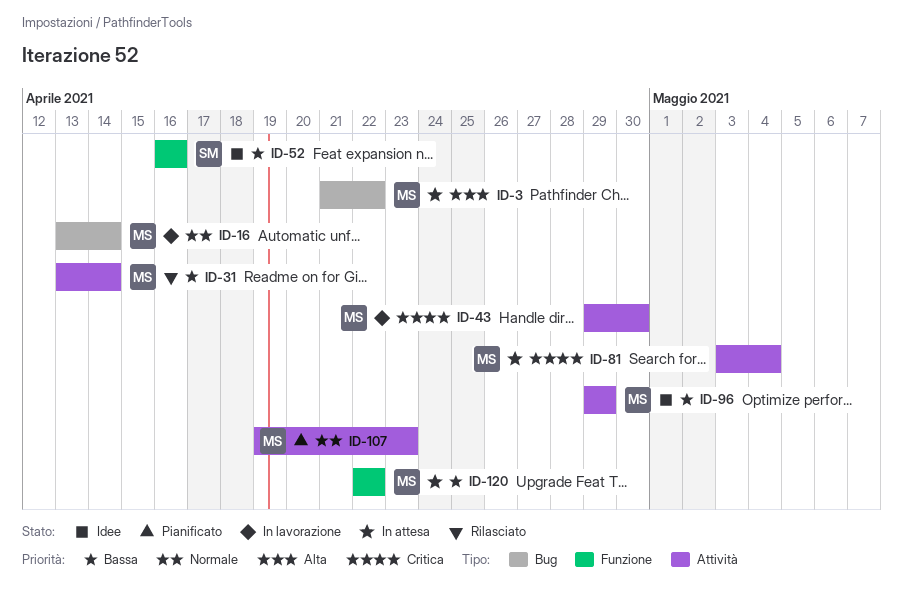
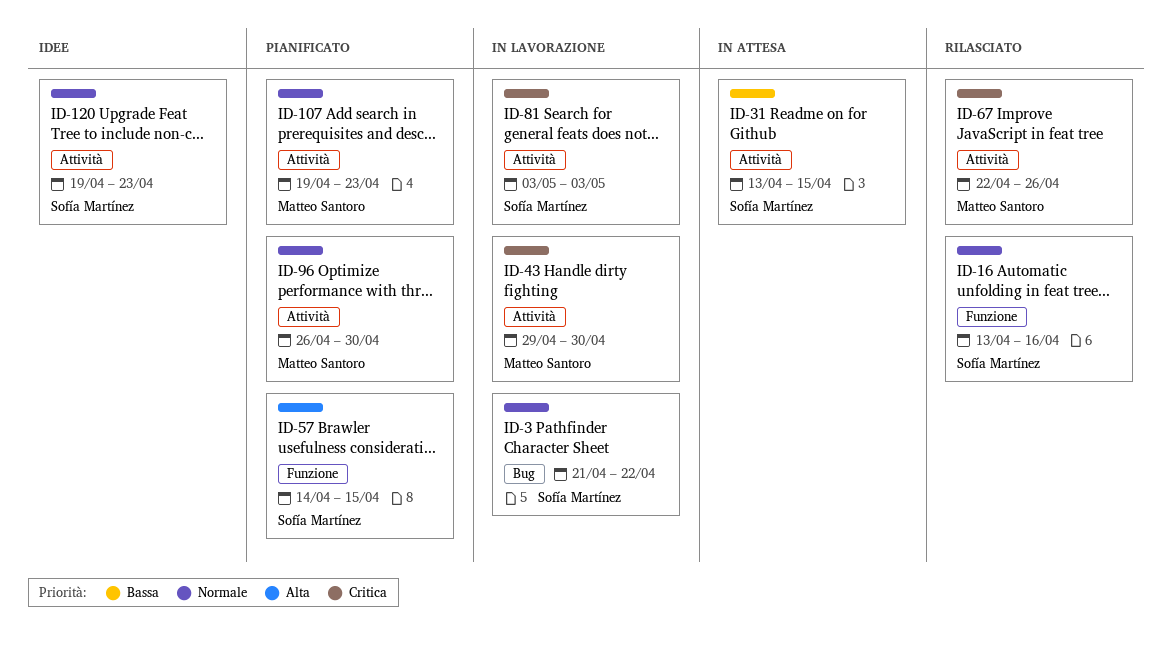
ID-3, status: In attesa -> In lavorazione
ID-3, owner: Matteo Santoro -> Sofía Martínez
ID-3, priority: Alta -> Normale
ID-16, status: In lavorazione -> Rilasciato
ID-16, owner: Matteo Santoro -> Sofía Martínez
ID-16, label: Bug -> Funzione
ID-16, due: Apr 14 -> Apr 16
ID-31, status: Rilasciato -> In attesa
ID-31, owner: Matteo Santoro -> Sofía Martínez
ID-31, due: Apr 14 -> Apr 15
ID-52: present -> none
ID-57: none -> present
ID-67: none -> present
ID-81, status: In attesa -> In lavorazione
ID-81, owner: Matteo Santoro -> Sofía Martínez
ID-81, due: May 4 -> May 3
ID-96, status: Idee -> Pianificato
ID-96, priority: Bassa -> Normale
ID-96, start: Apr 29 -> Apr 26
ID-96, due: Apr 29 -> Apr 30
ID-120, status: In attesa -> Idee
ID-120, owner: Matteo Santoro -> Sofía Martínez
ID-120, priority: Bassa -> Normale
ID-120, label: Funzione -> Attività
ID-120, start: Apr 22 -> Apr 19
ID-120, due: Apr 22 -> Apr 23

